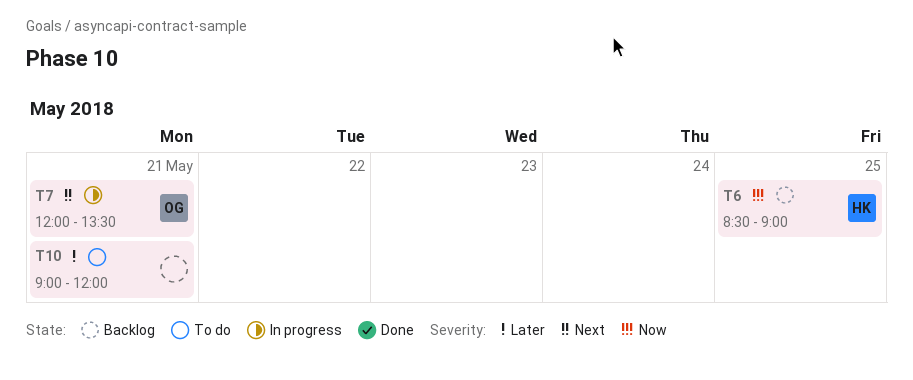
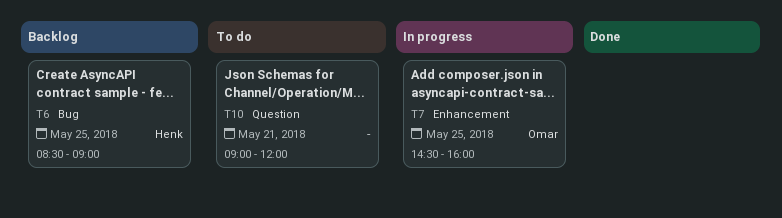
T7, day: May 21 -> May 25
T7, begins: 12:00 -> 14:30
T7, ends: 13:30 -> 16:00

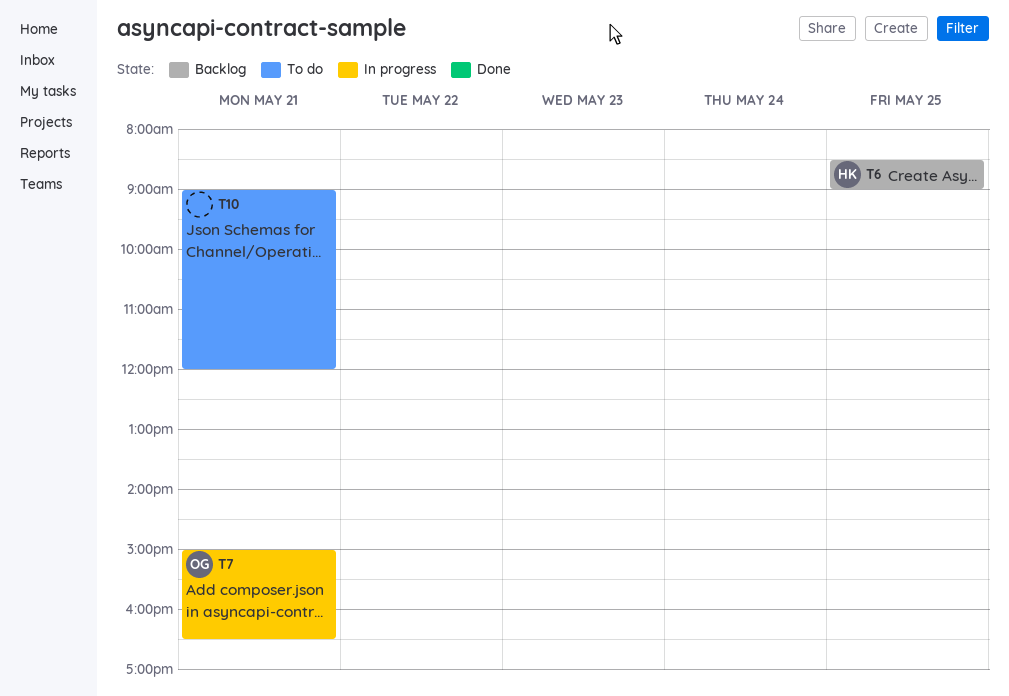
T7, day: May 25 -> May 21
T7, begins: 14:30 -> 15:00
T7, ends: 16:00 -> 16:30

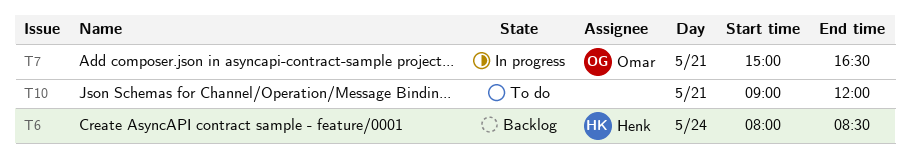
T6, day: May 25 -> May 24
T6, begins: 08:30 -> 08:00
T6, ends: 09:00 -> 08:30

